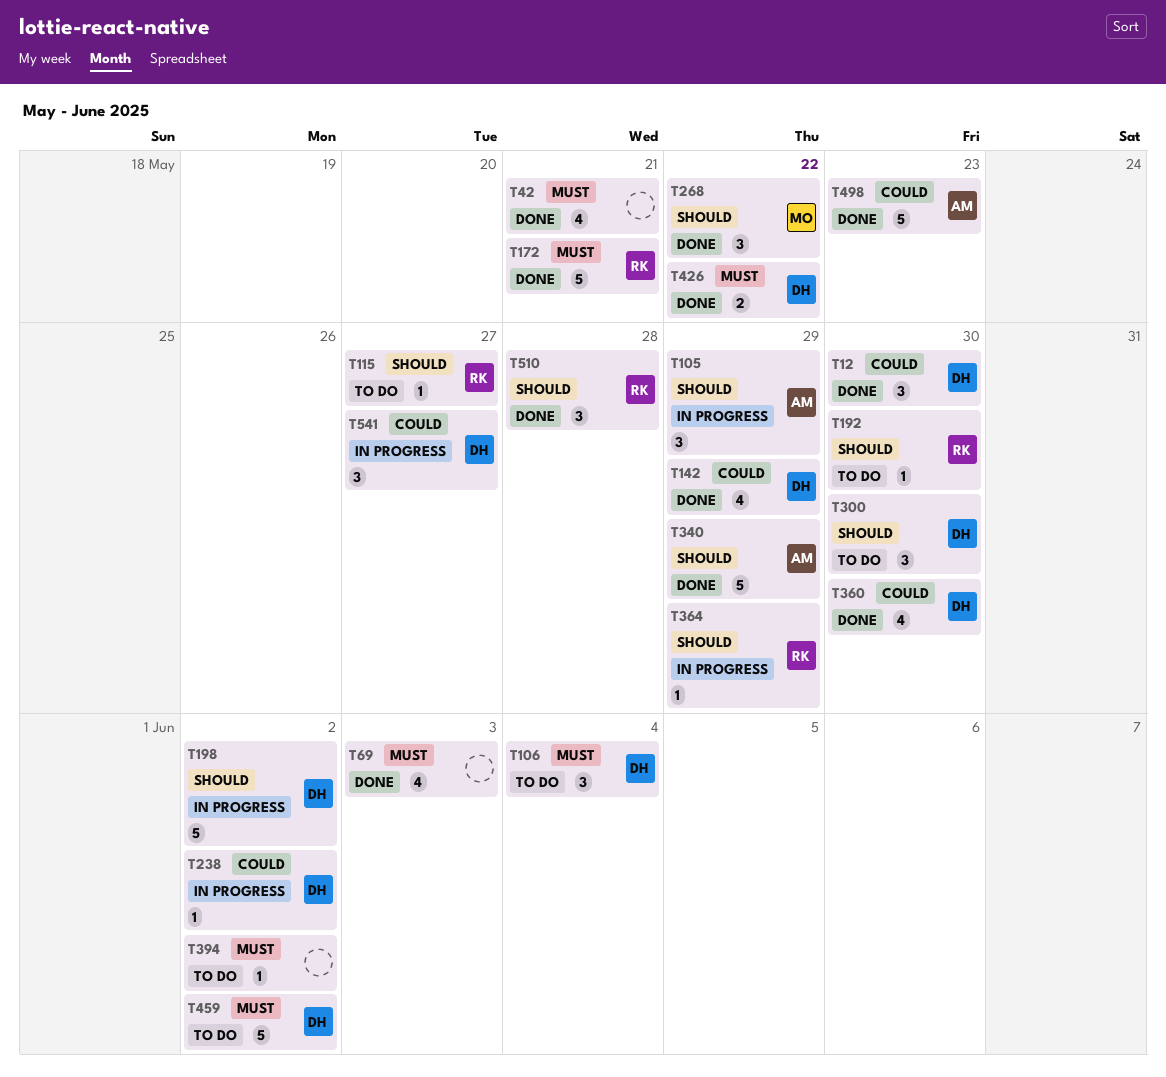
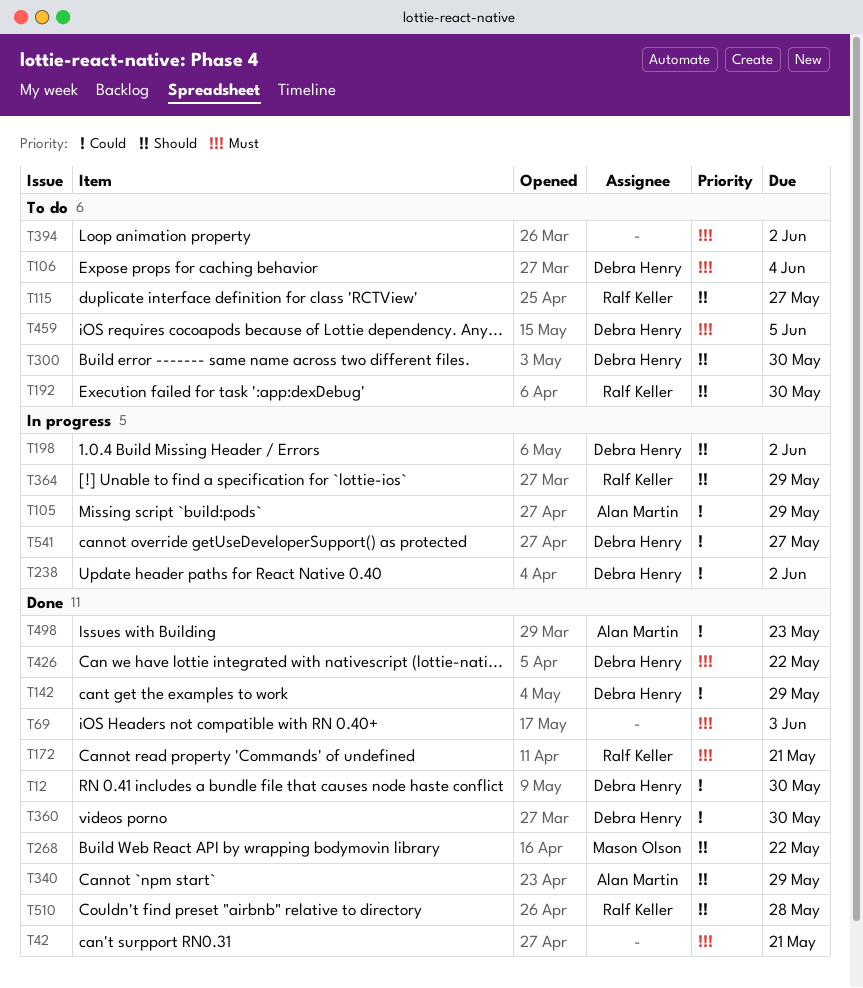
T105, priority: Should -> Could
T459, due: Jun 2 -> Jun 5

